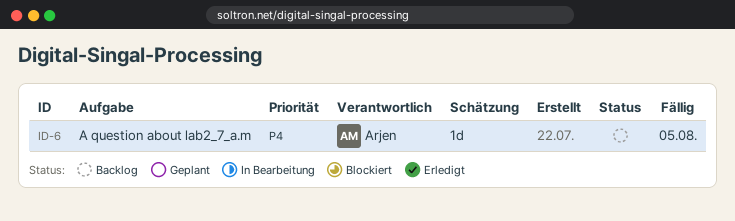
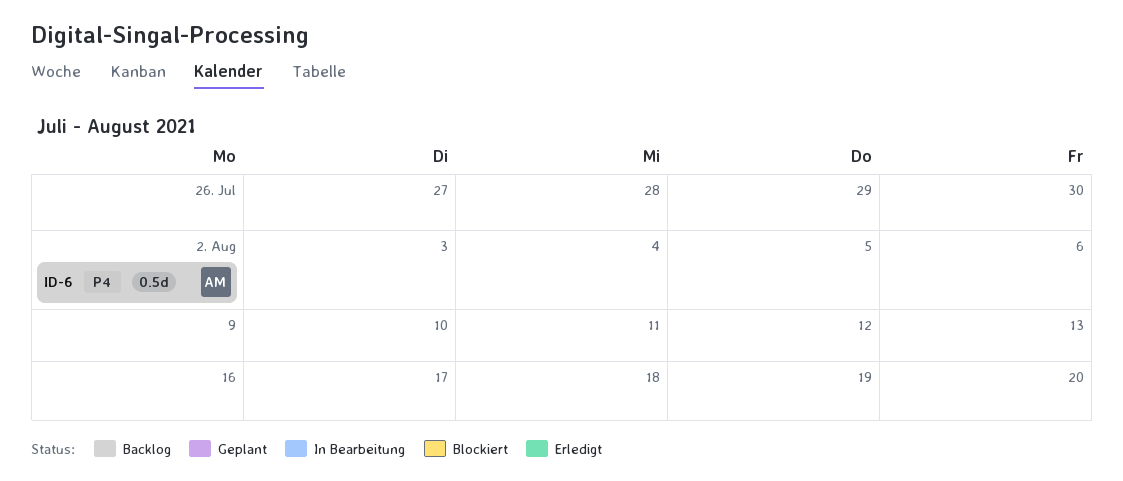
ID-6, estimate: 1d -> 0.5d
ID-6, due: Aug 5 -> Aug 2

